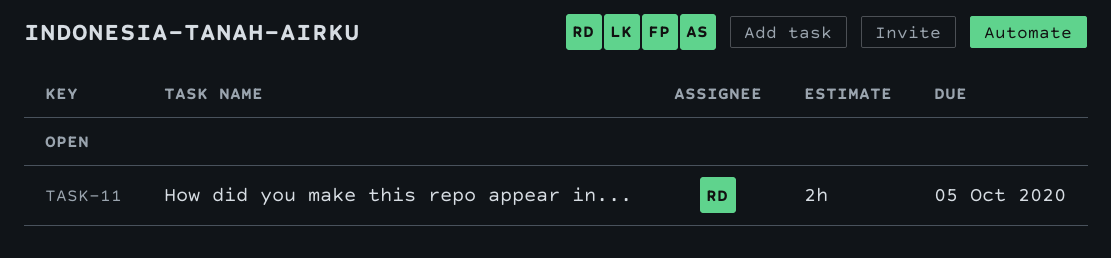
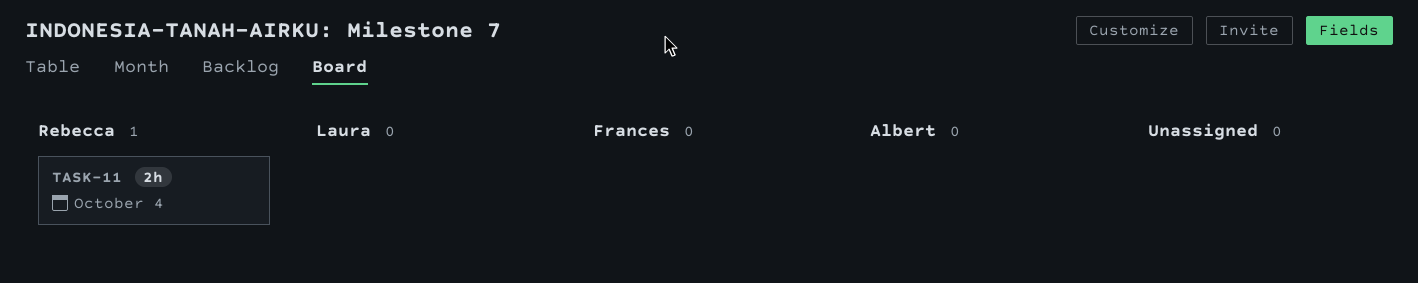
TASK-11, due: Oct 5 -> Oct 4

